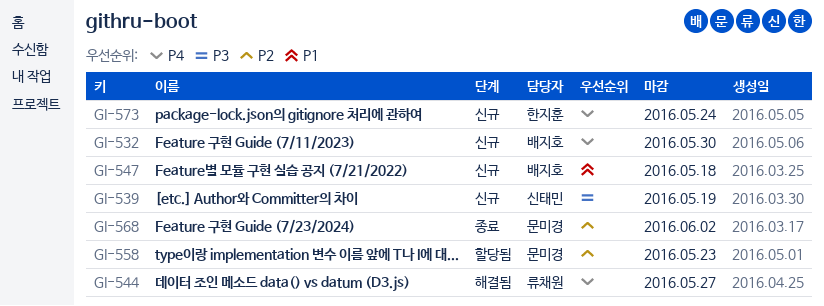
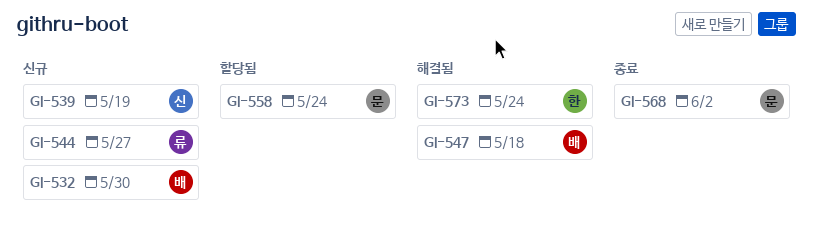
GI-544, status: 해결됨 -> 신규
GI-547, status: 신규 -> 해결됨
GI-558, due: May 23 -> May 24
GI-573, status: 신규 -> 해결됨

